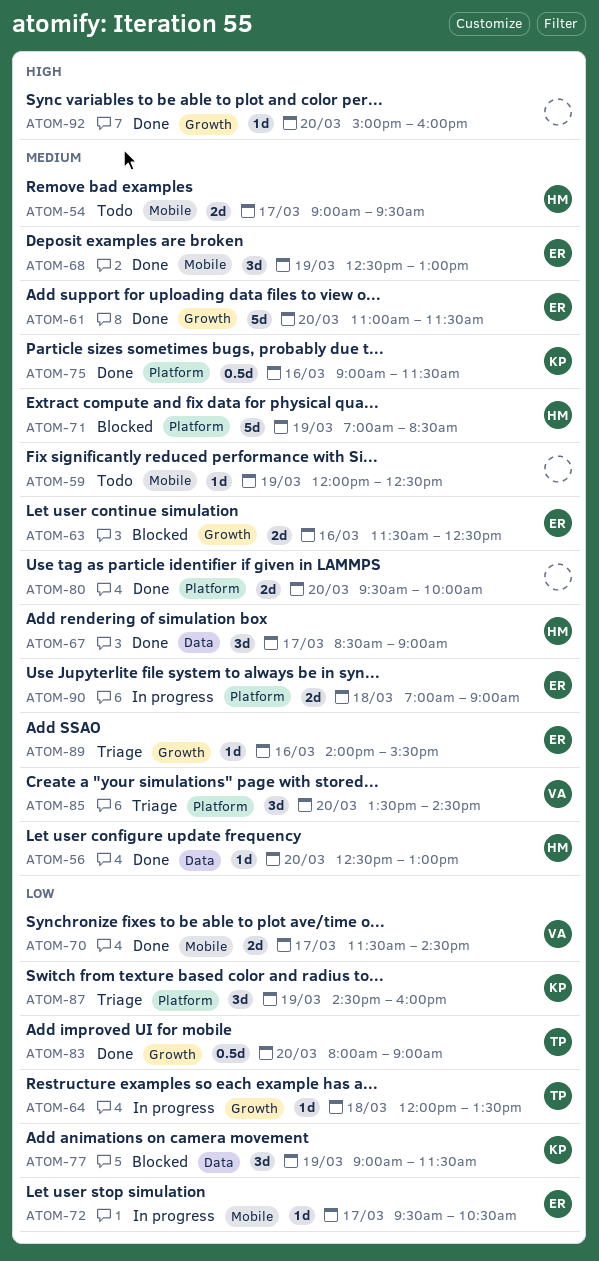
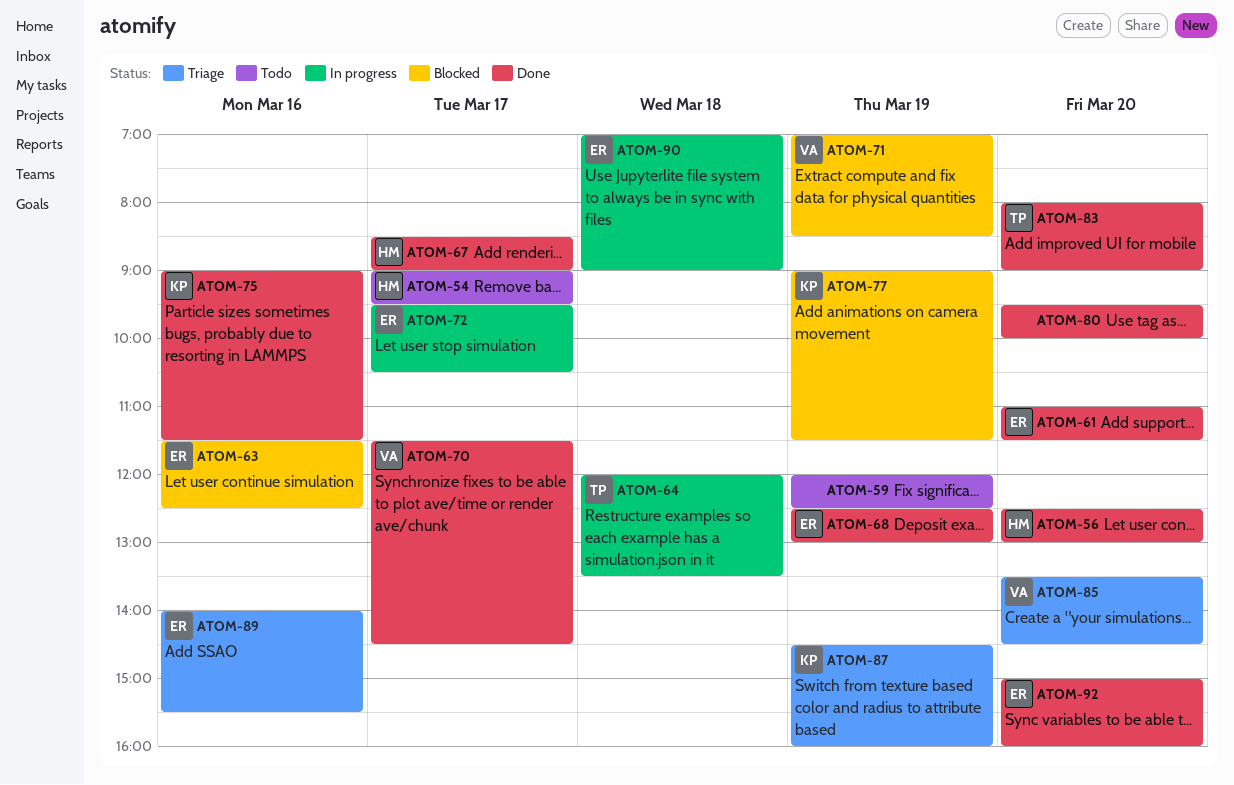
ATOM-71, owner: HM -> VA
ATOM-92, owner: none -> ER

